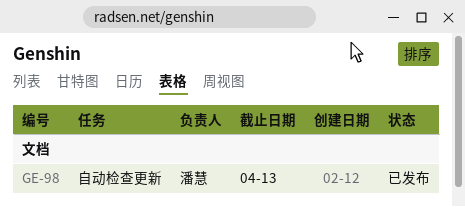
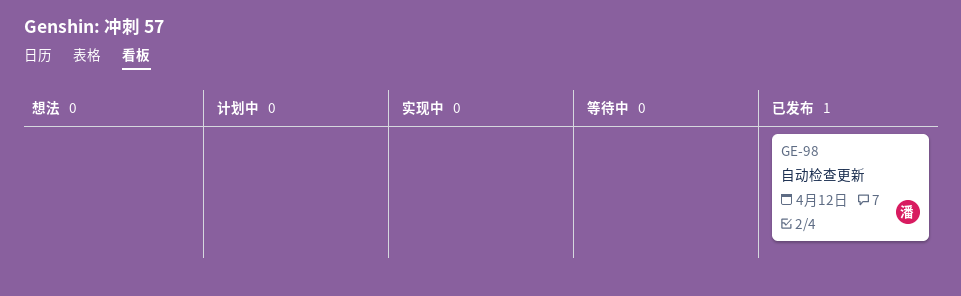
GE-98, due: Apr 13 -> Apr 12

